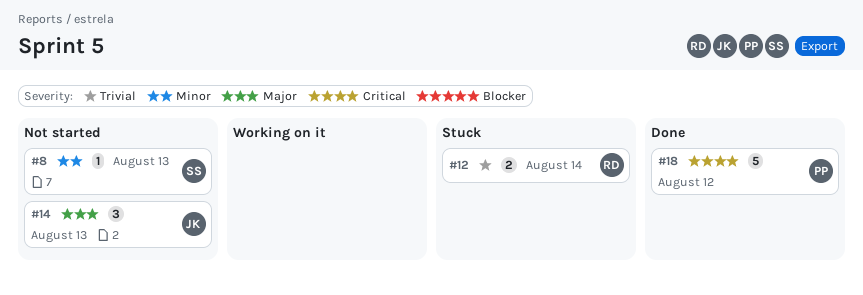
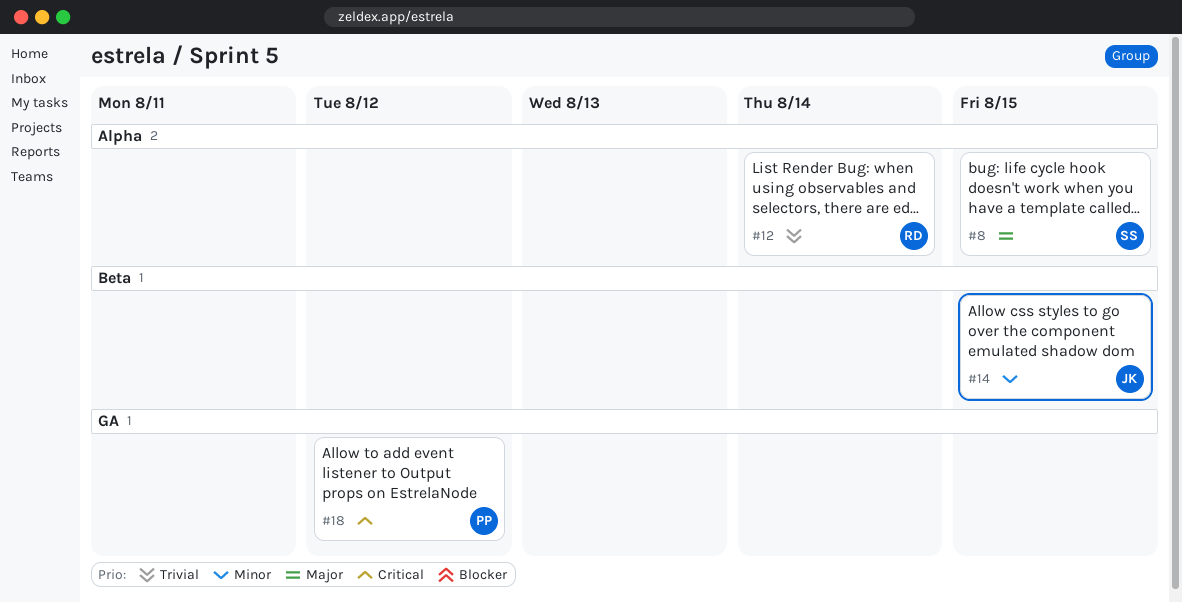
#8, priority: Minor -> Major
#8, due: Aug 13 -> Aug 15
#14, priority: Major -> Minor
#14, due: Aug 13 -> Aug 15

